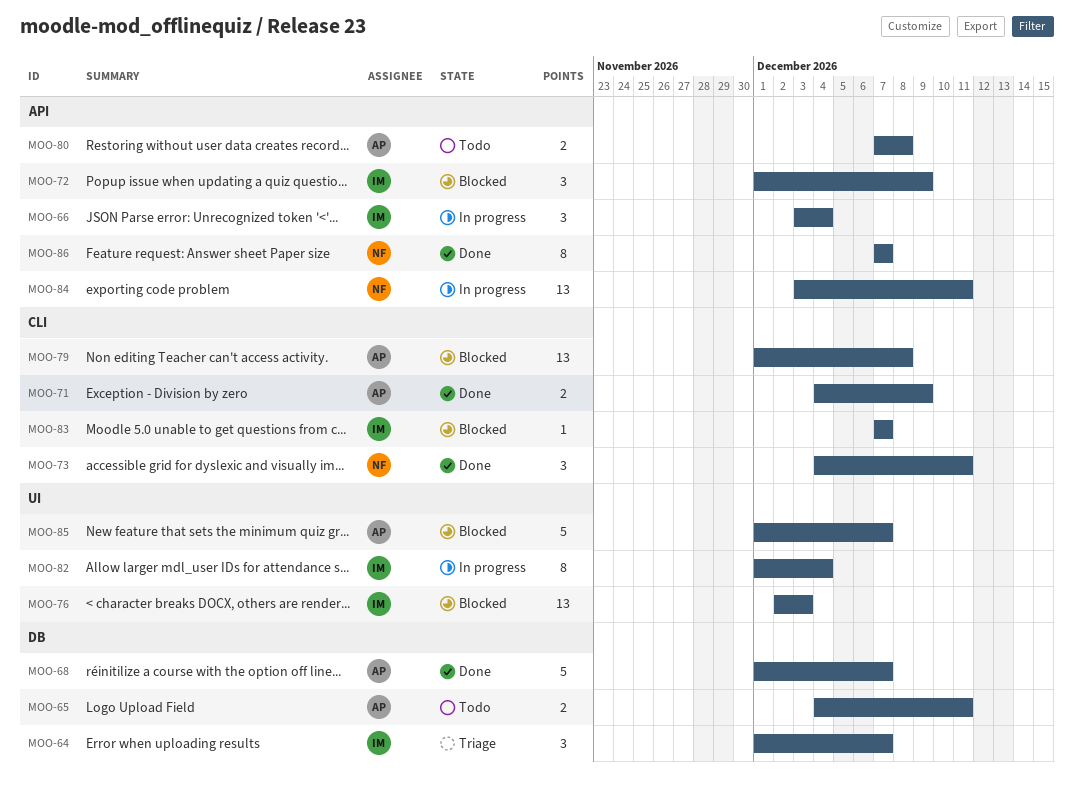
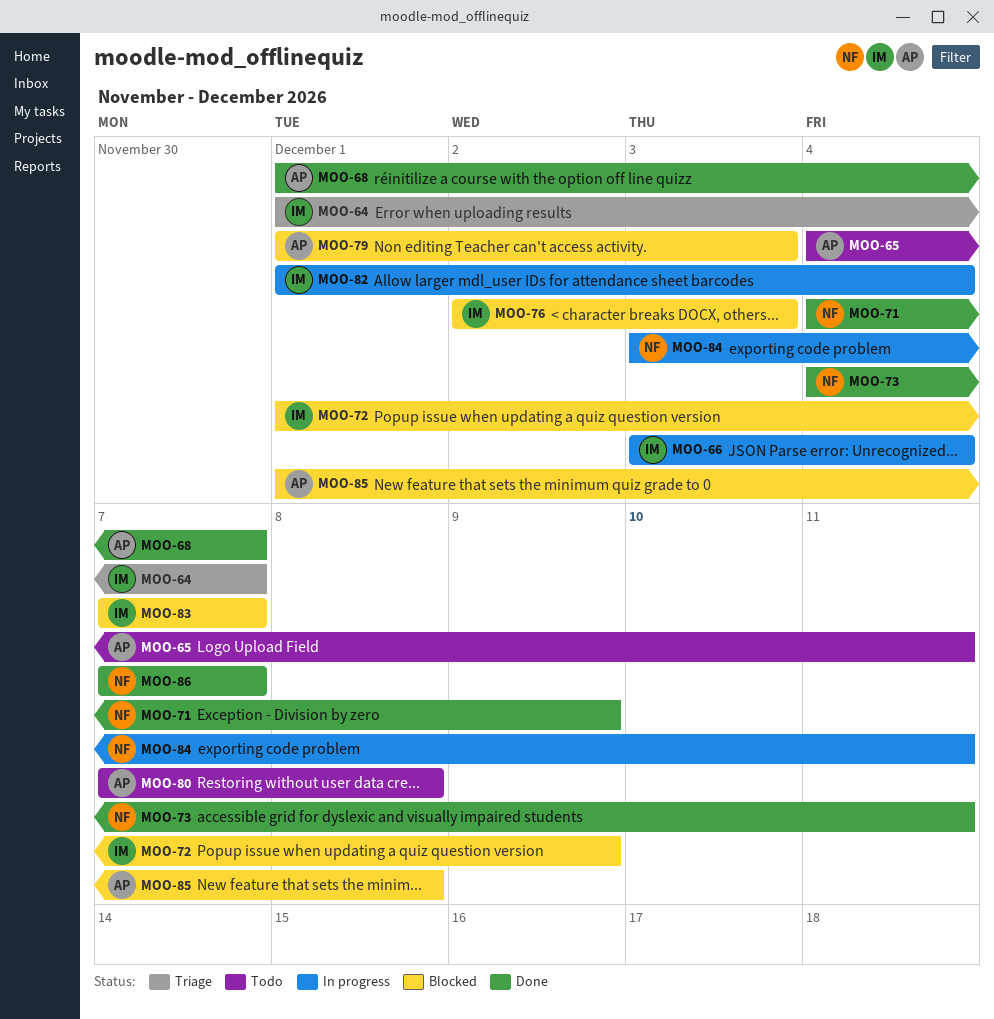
MOO-71, owner: AP -> NF
MOO-79, due: Dec 8 -> Dec 3
MOO-85, due: Dec 7 -> Dec 8

